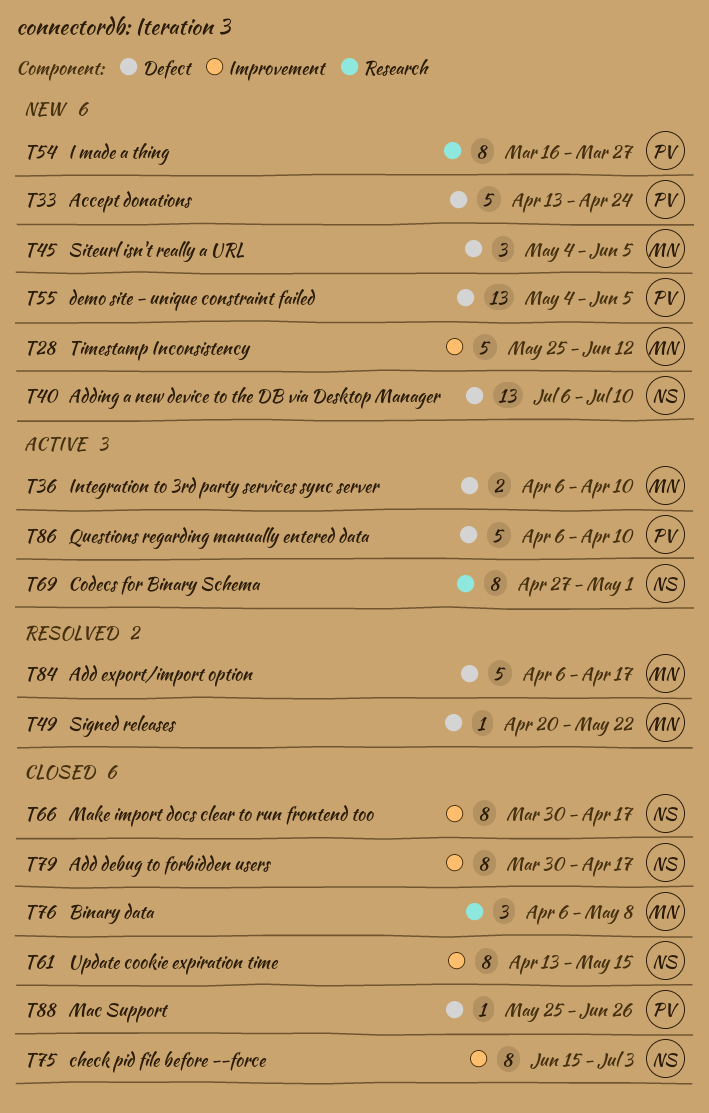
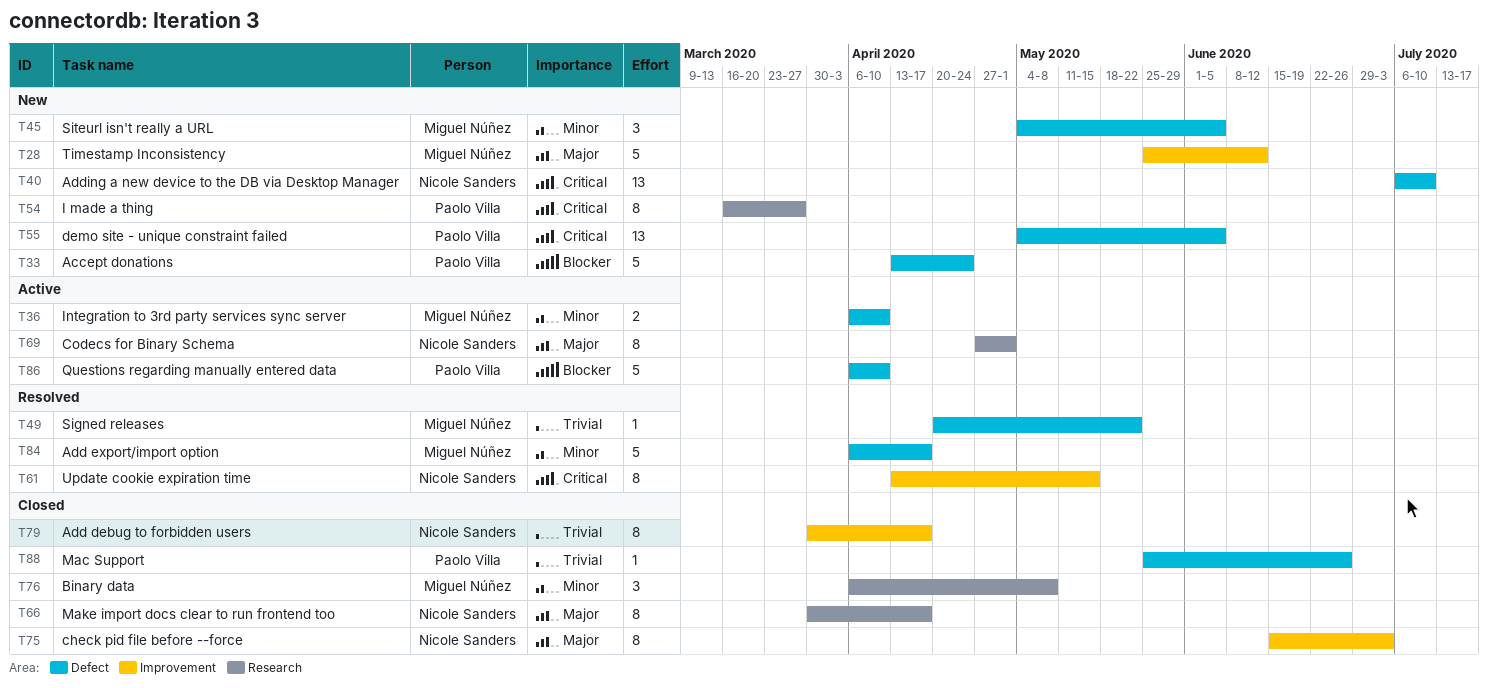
T61, status: Closed -> Resolved
T66, label: Improvement -> Research

